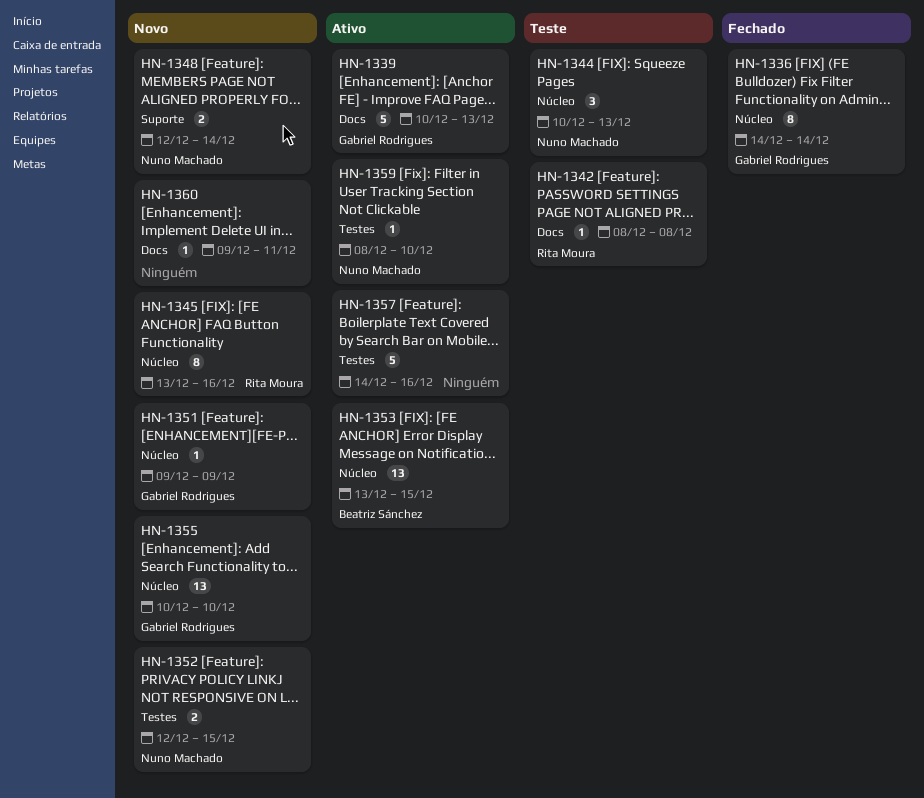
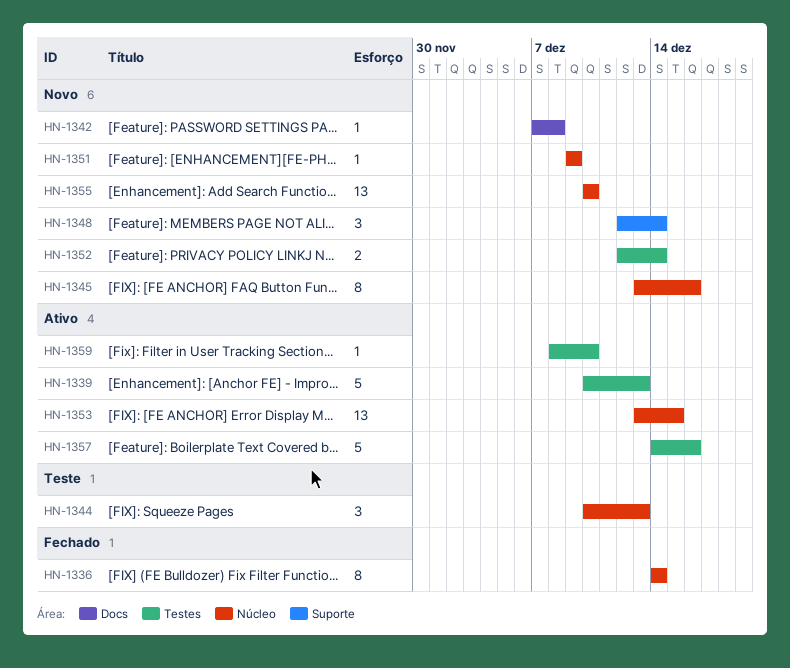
HN-1339, label: Docs -> Testes
HN-1342, status: Teste -> Novo
HN-1342, start: Dec 8 -> Dec 7
HN-1348, estimate: 2 -> 3
HN-1352, due: Dec 15 -> Dec 14
HN-1360: present -> none

